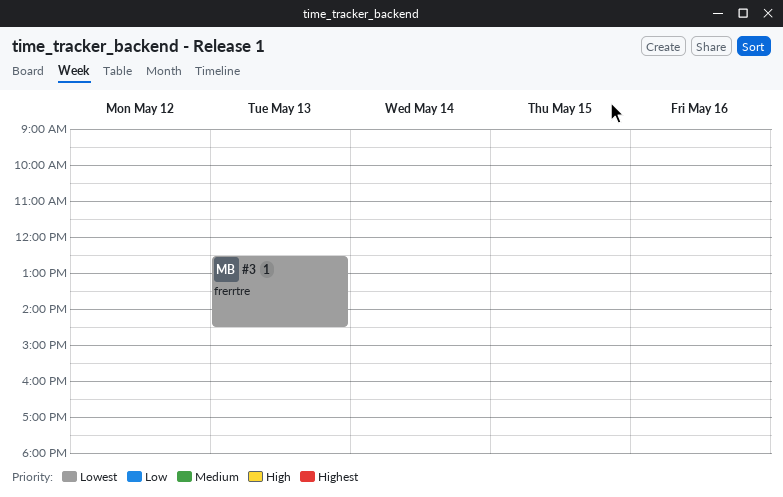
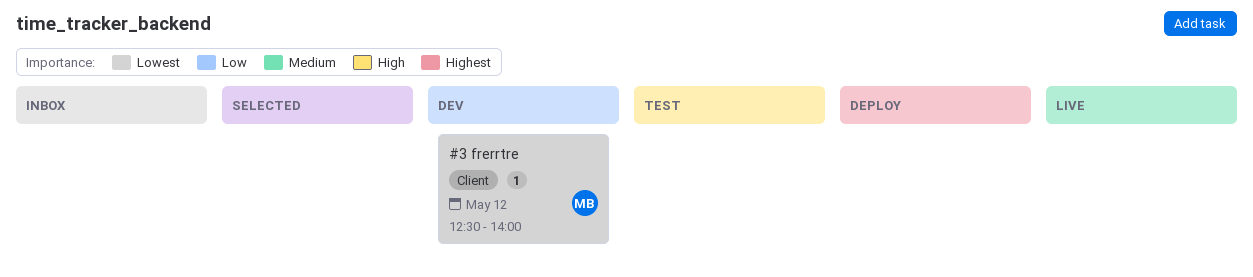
#3, day: May 13 -> May 12
#3, ends: 14:30 -> 14:00

